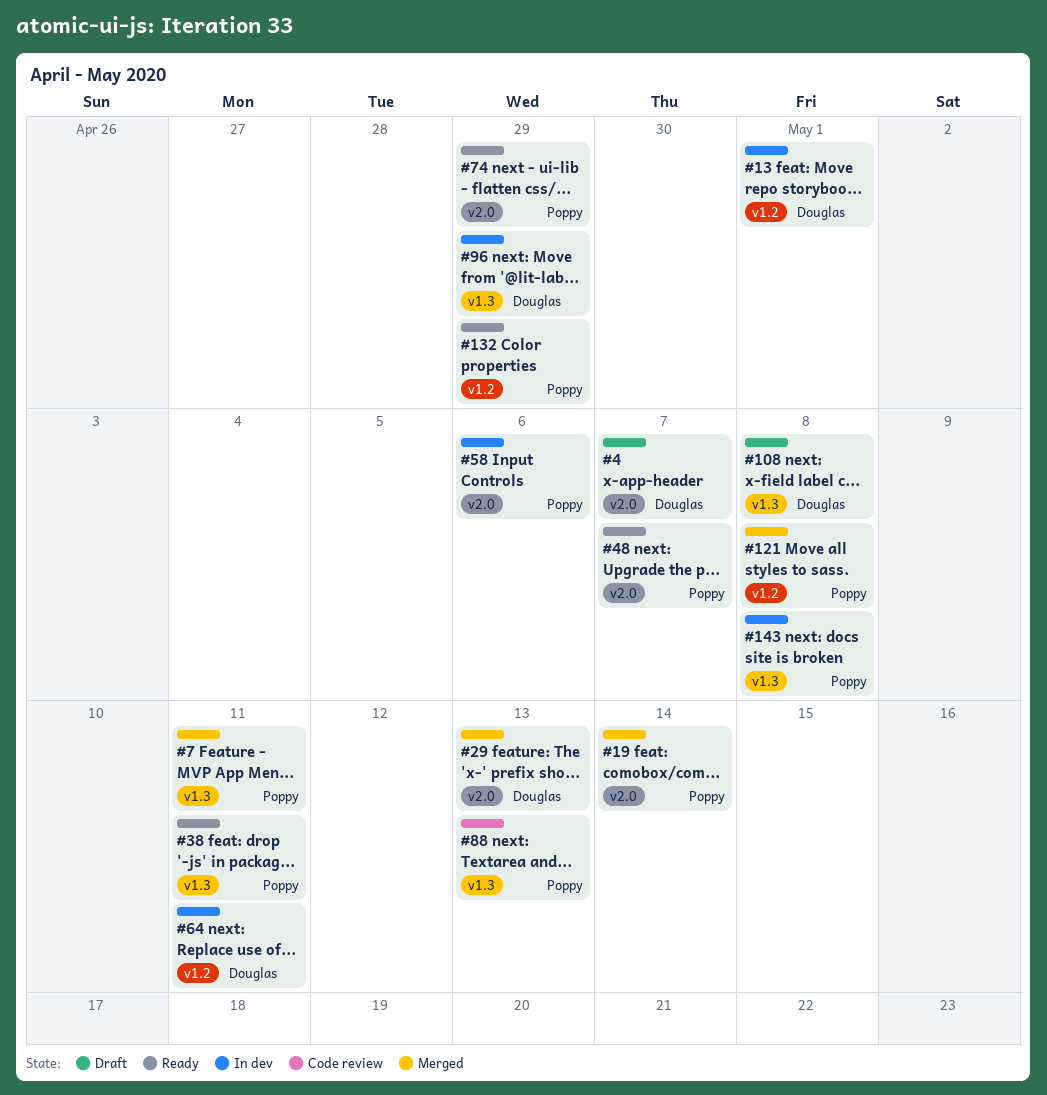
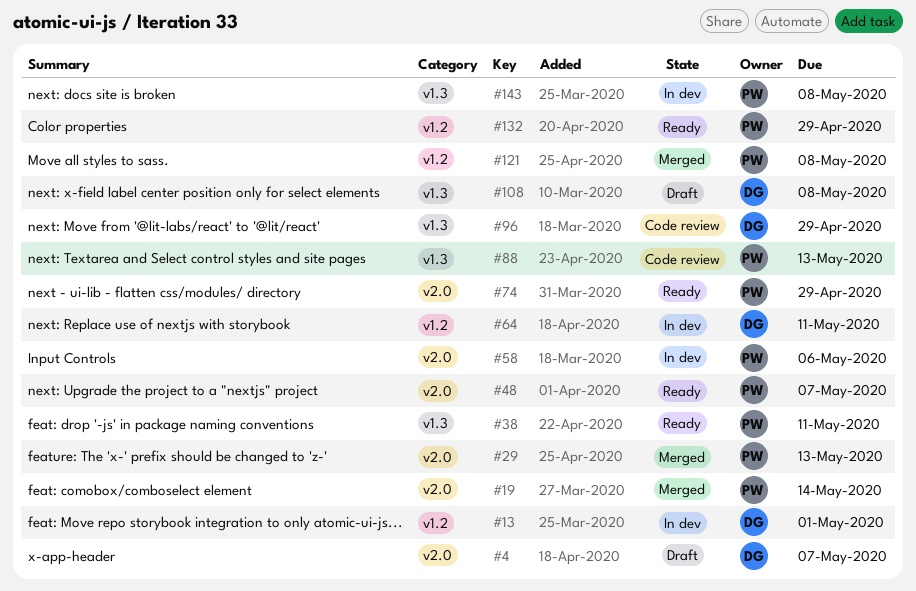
#7: present -> none
#29, owner: Douglas -> Poppy
#96, status: In dev -> Code review

